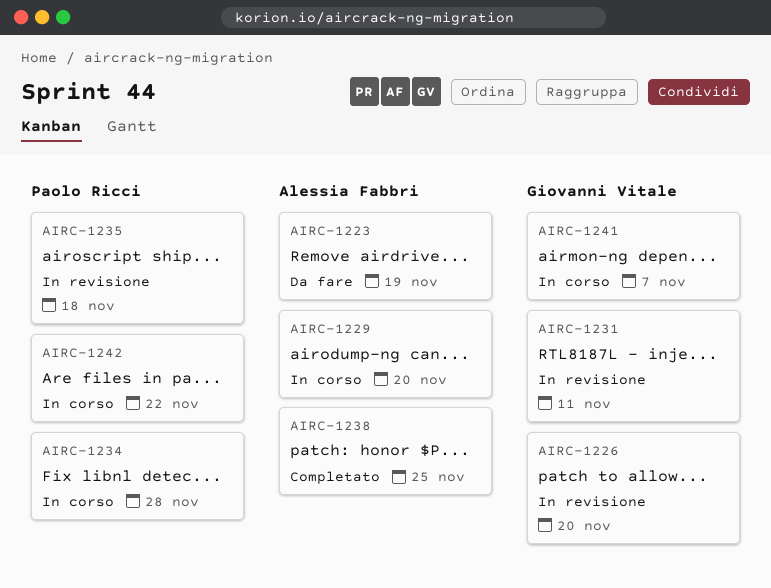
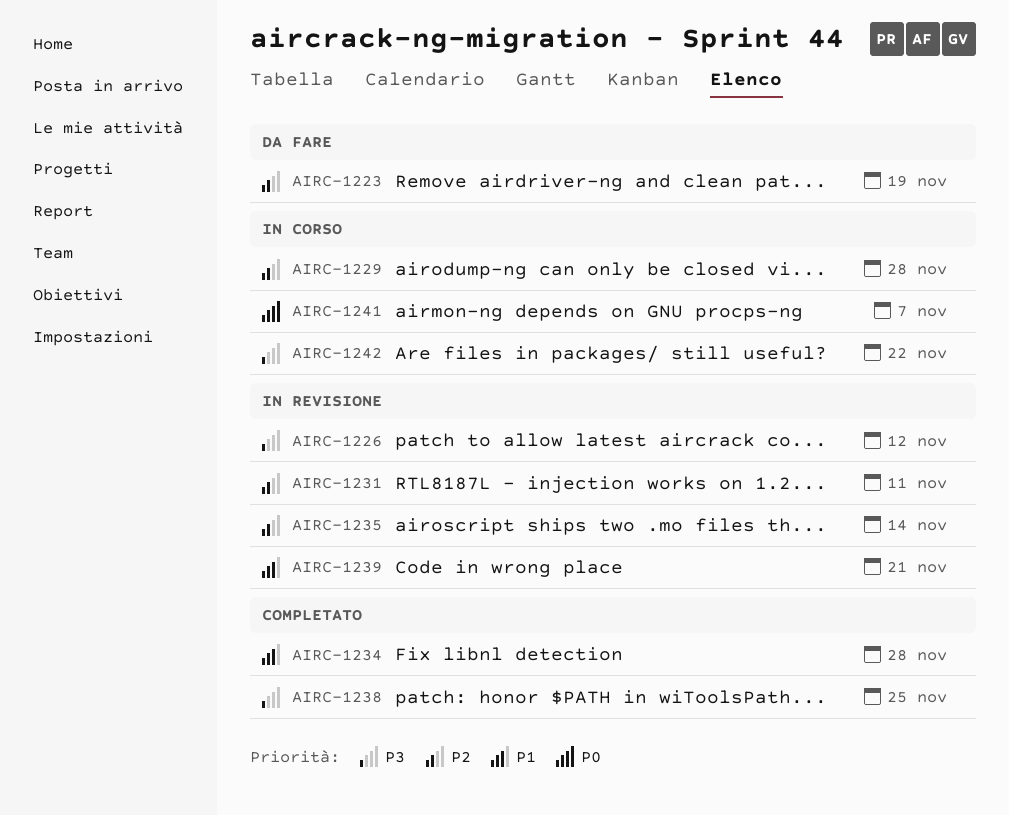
AIRC-1226, due: Nov 20 -> Nov 12
AIRC-1229, due: Nov 20 -> Nov 28
AIRC-1234, status: In corso -> Completato
AIRC-1235, due: Nov 18 -> Nov 14
AIRC-1239: none -> present

